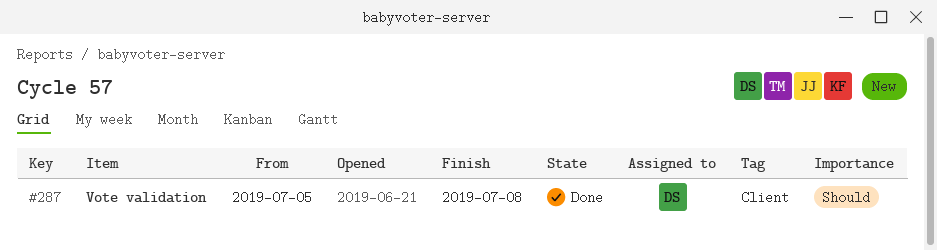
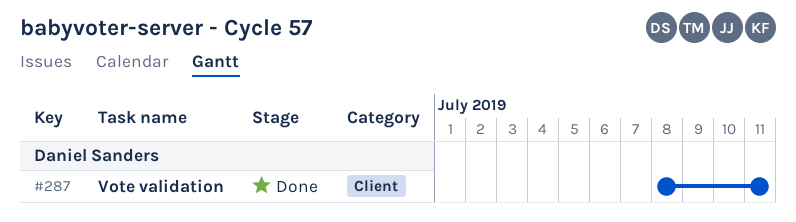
#287, start: Jul 5 -> Jul 8
#287, due: Jul 8 -> Jul 11

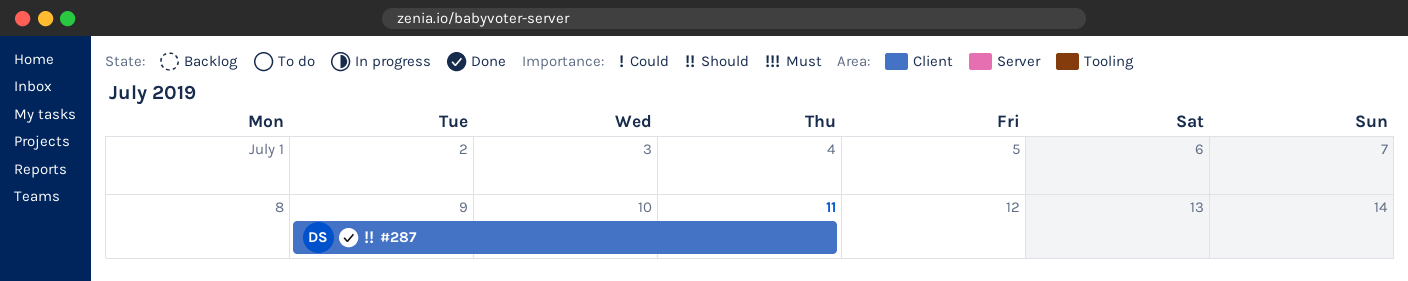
#287, start: Jul 8 -> Jul 9

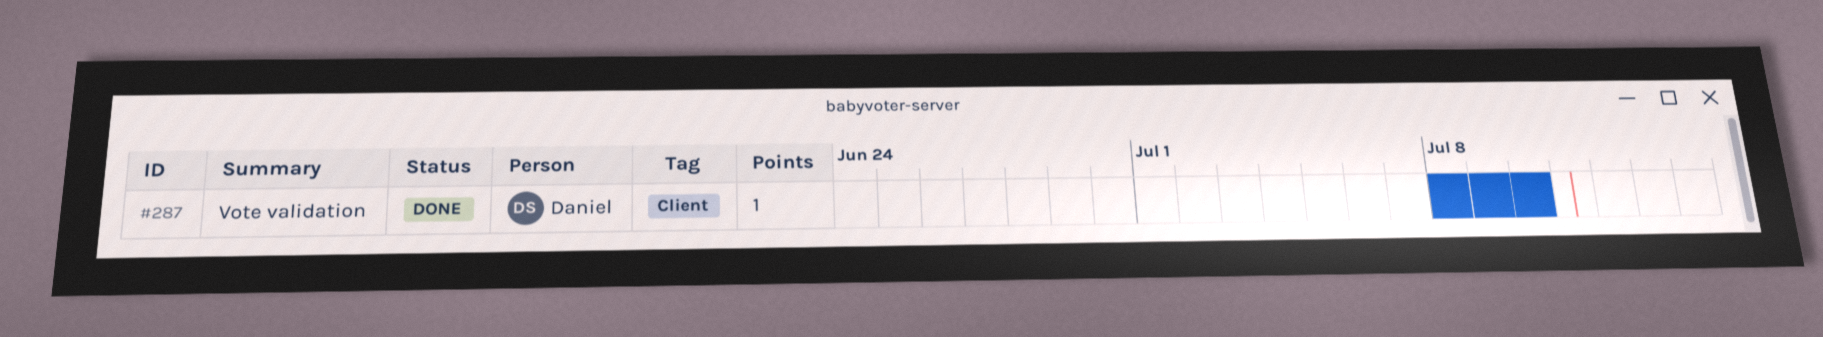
#287, start: Jul 9 -> Jul 8
#287, due: Jul 11 -> Jul 10

